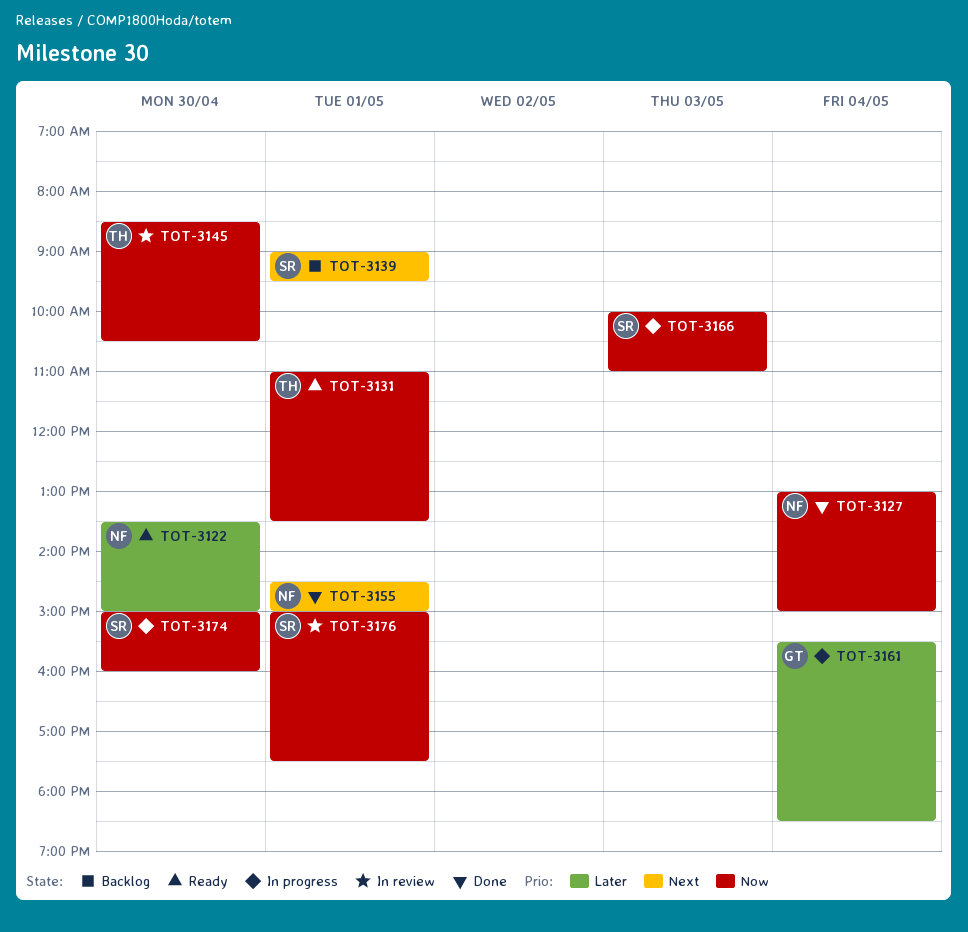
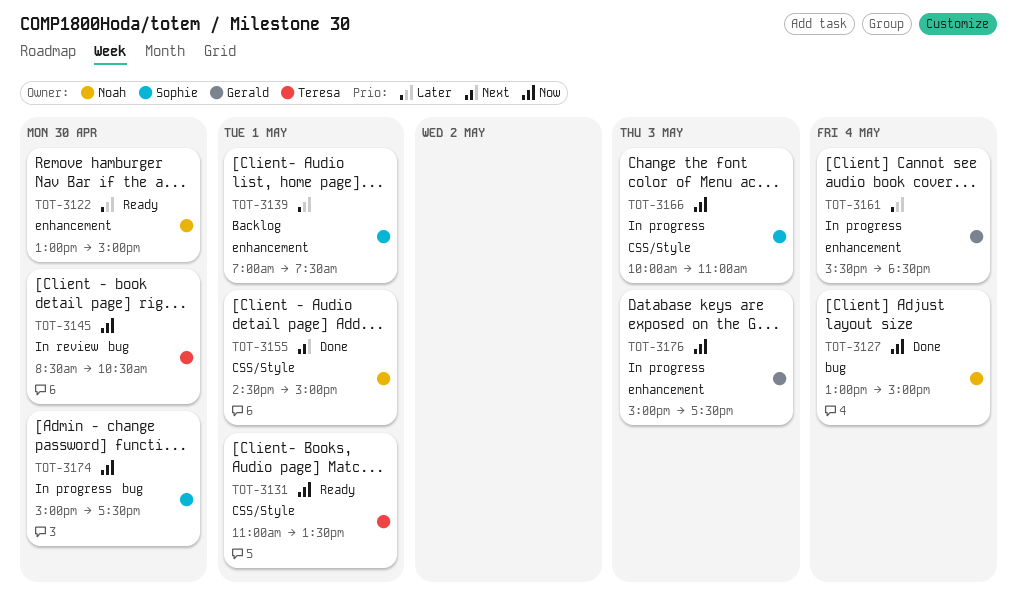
TOT-3122, begins: 13:30 -> 13:00
TOT-3139, priority: Next -> Later
TOT-3139, begins: 09:00 -> 07:00
TOT-3139, ends: 09:30 -> 07:30
TOT-3174, ends: 16:00 -> 17:30
TOT-3176, status: In review -> In progress
TOT-3176, owner: Sophie -> Gerald
TOT-3176, day: May 1 -> May 3

